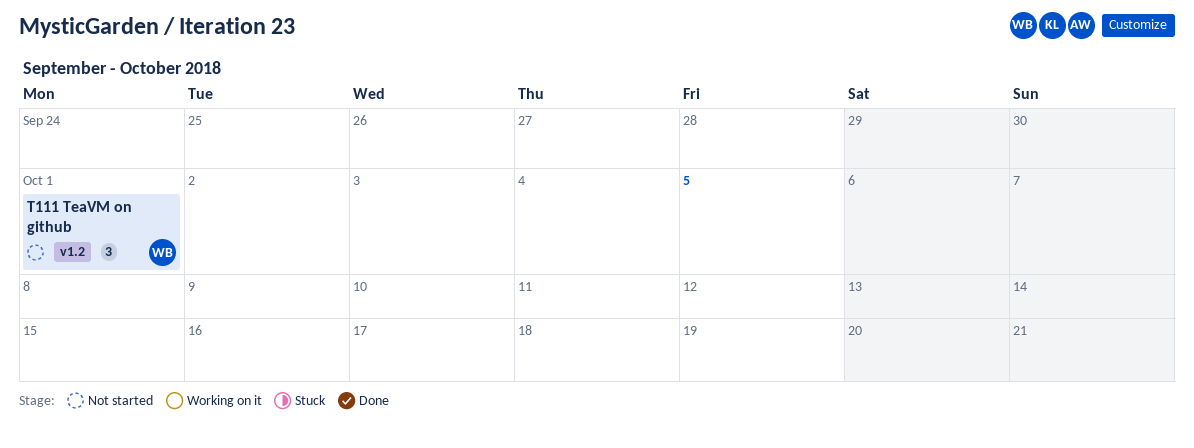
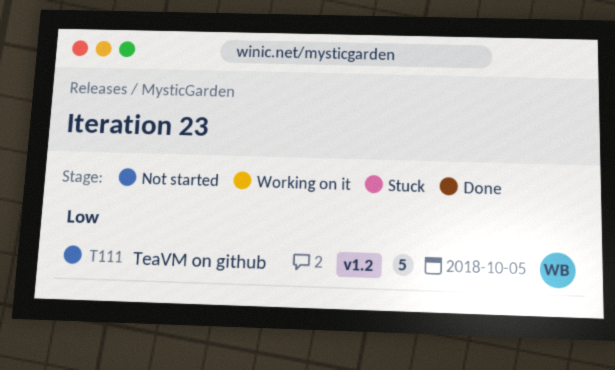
T111, estimate: 3 -> 5
T111, due: Oct 1 -> Oct 5

